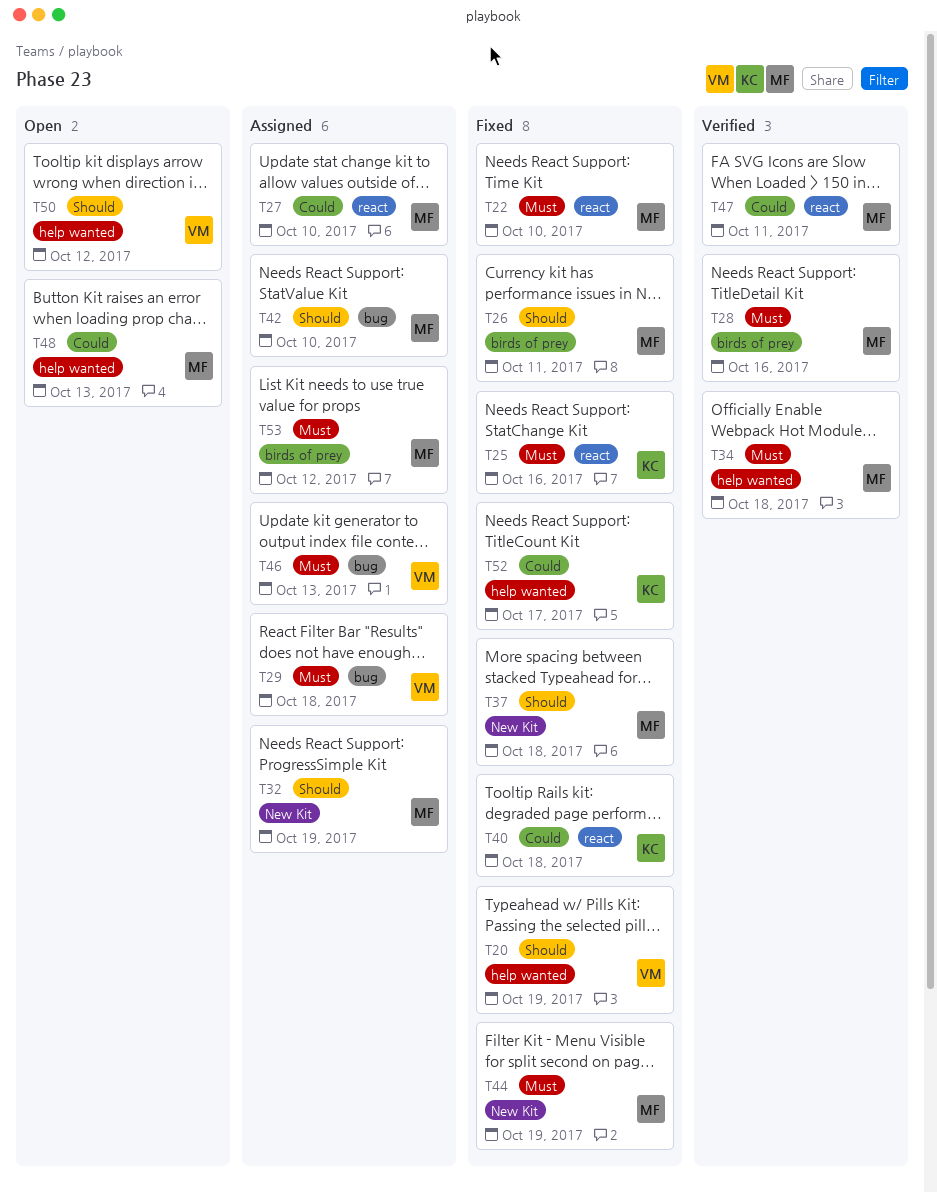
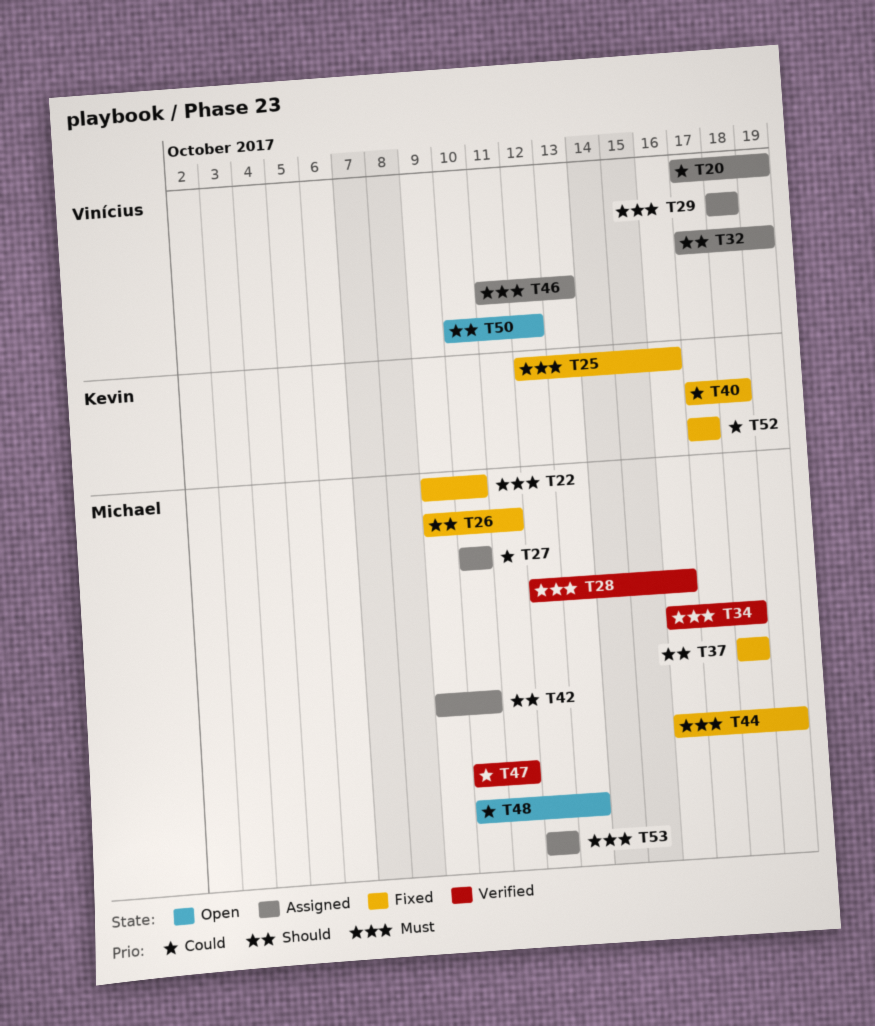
T20, status: Fixed -> Assigned
T20, priority: Should -> Could
T32, owner: Michael -> Vinícius

